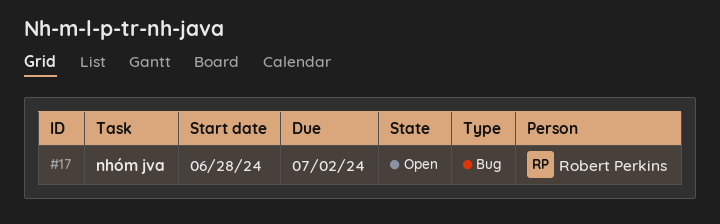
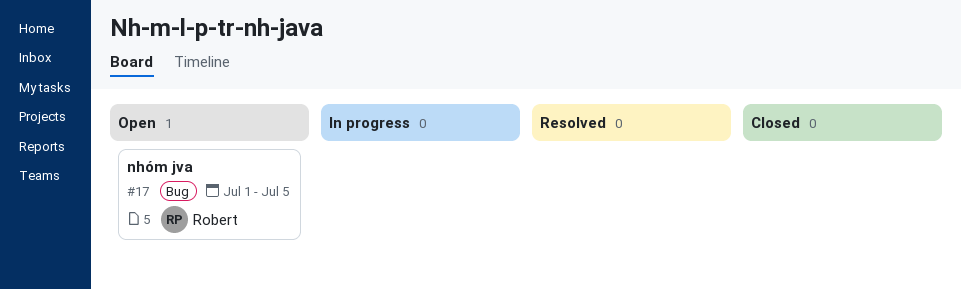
#17, start: Jun 28 -> Jul 1
#17, due: Jul 2 -> Jul 5

